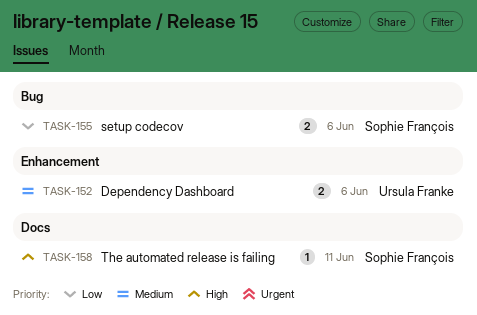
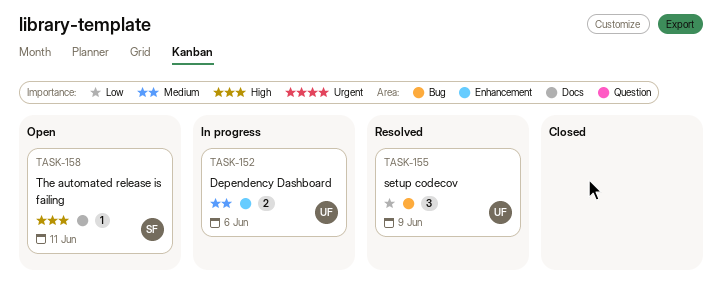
TASK-155, owner: Sophie François -> Ursula Franke
TASK-155, estimate: 2 -> 3
TASK-155, due: Jun 6 -> Jun 9

